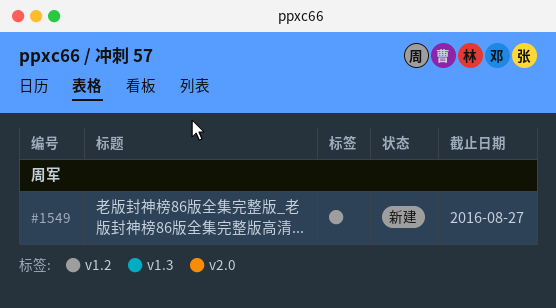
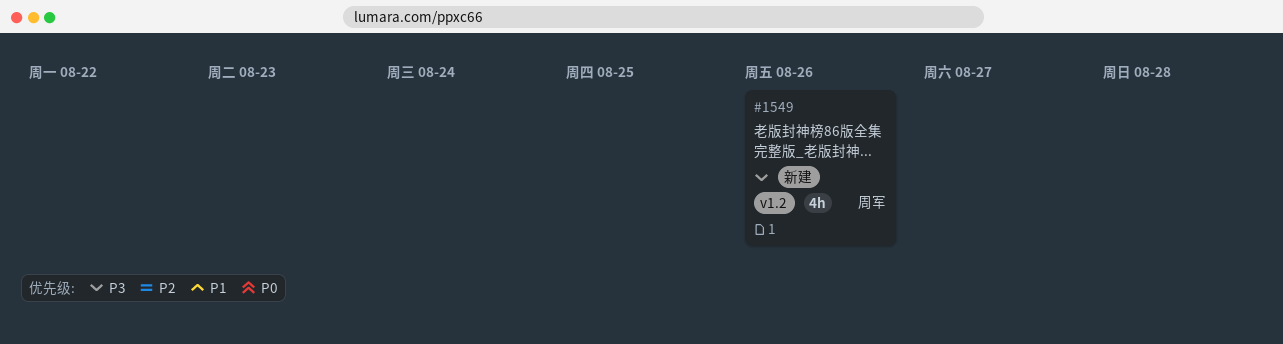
#1549, due: Aug 27 -> Aug 26

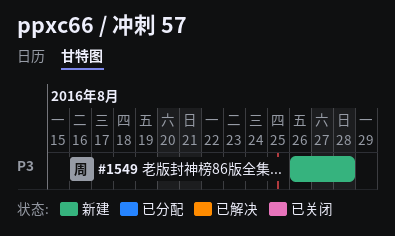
#1549, due: Aug 26 -> Aug 28

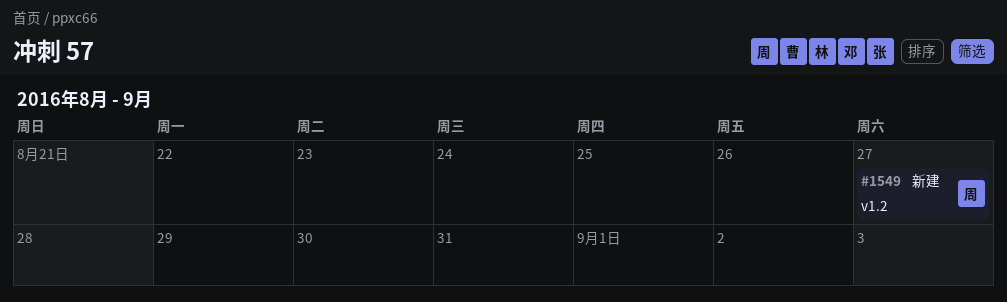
#1549, due: Aug 28 -> Aug 27

